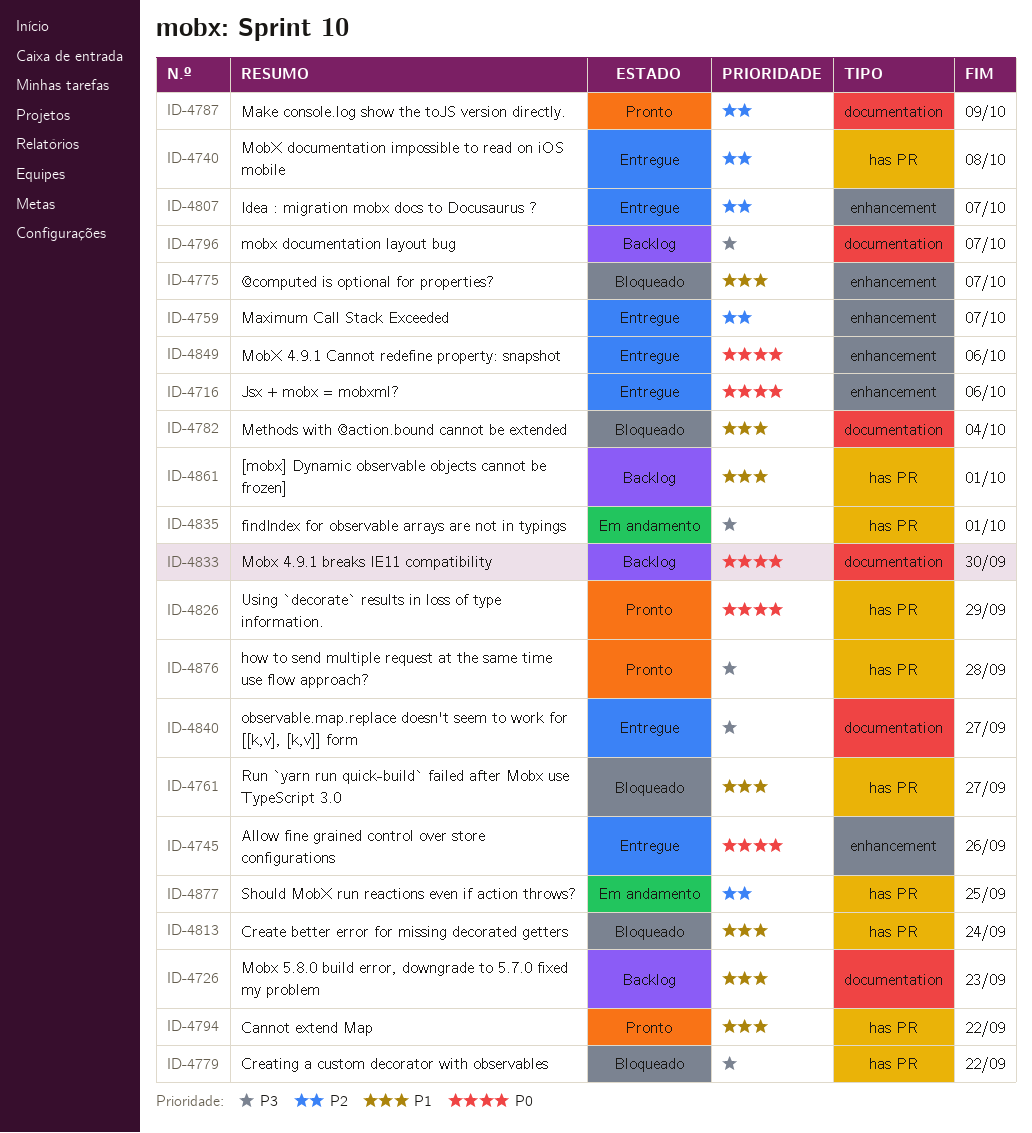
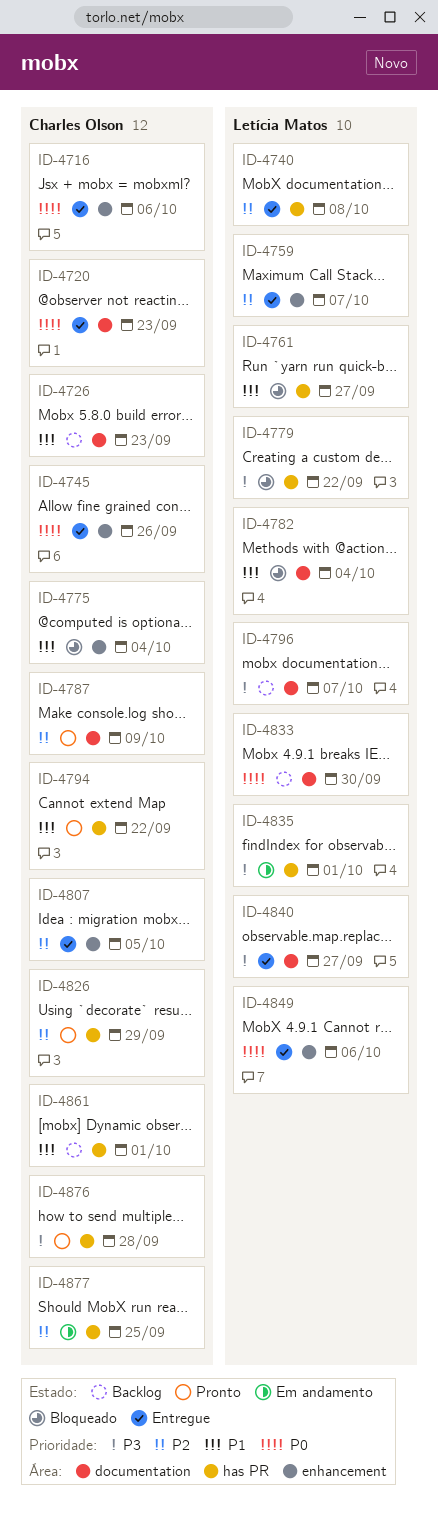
ID-4720: none -> present
ID-4775, due: Oct 7 -> Oct 4
ID-4807, due: Oct 7 -> Oct 5
ID-4813: present -> none
ID-4826, priority: P0 -> P2

